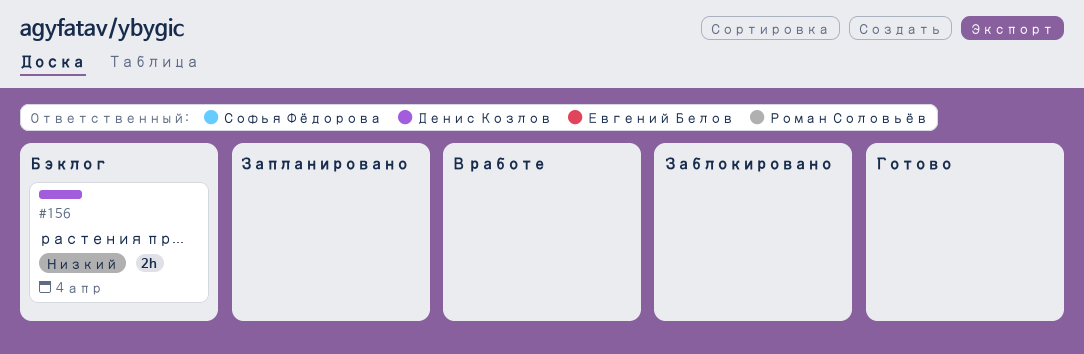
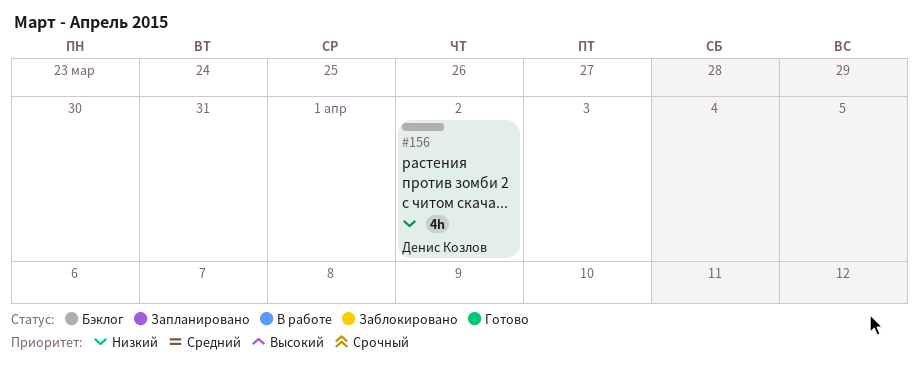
#156, estimate: 2h -> 4h
#156, due: Apr 4 -> Apr 2

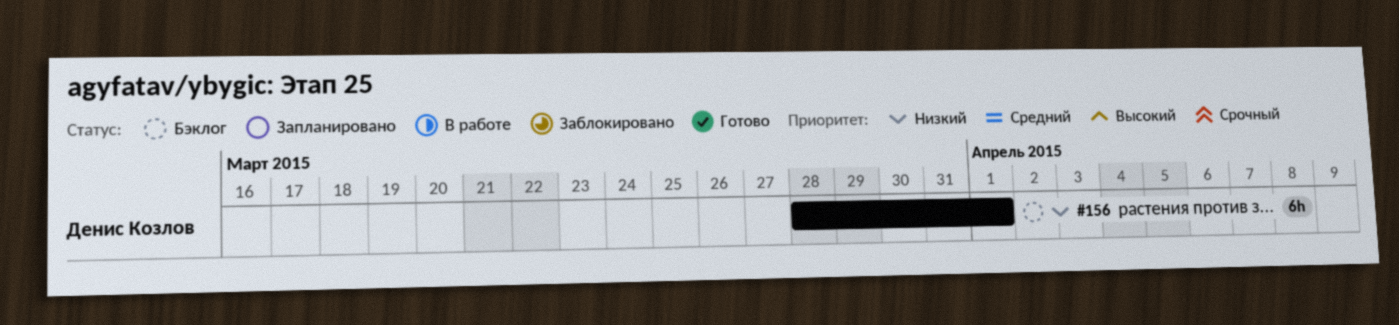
#156, estimate: 4h -> 6h
#156, due: Apr 2 -> Apr 1

